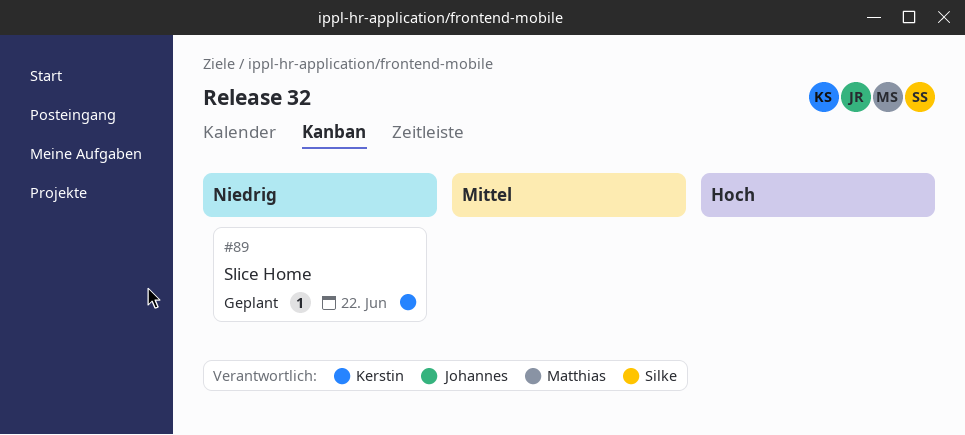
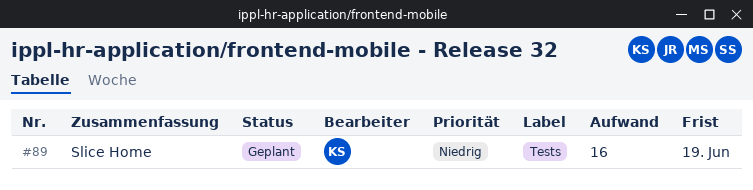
#89, estimate: 1 -> 16
#89, due: Jun 22 -> Jun 19

